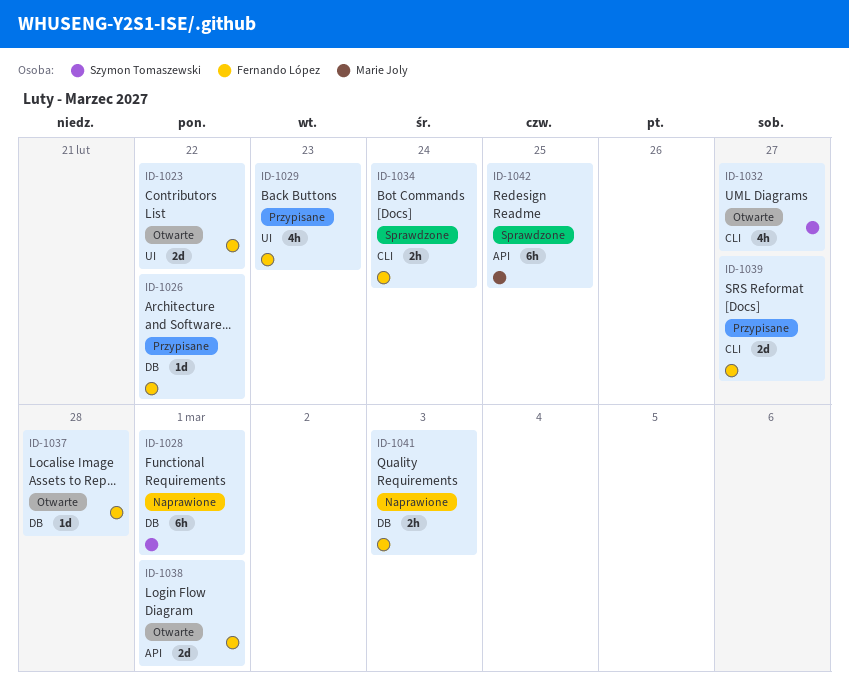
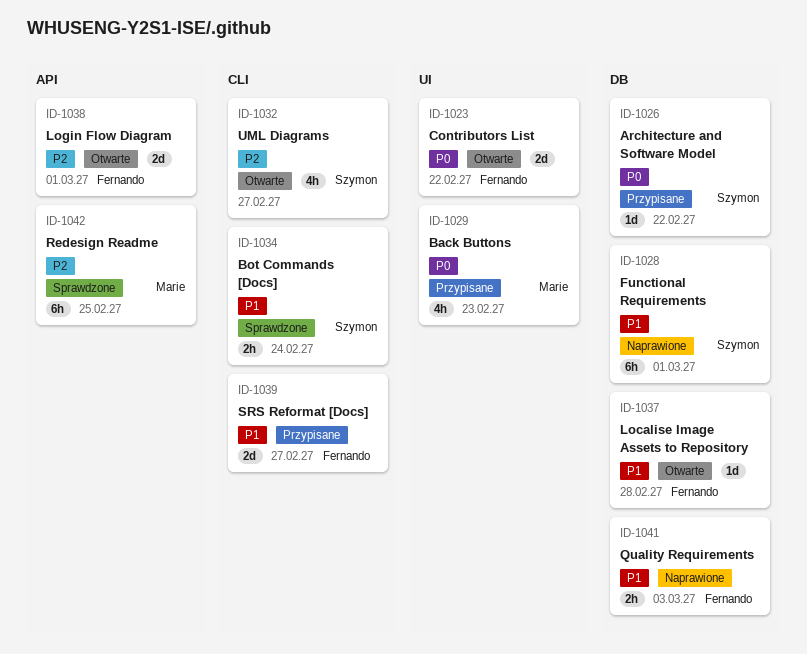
ID-1026, owner: Fernando López -> Szymon Tomaszewski
ID-1029, owner: Fernando López -> Marie Joly
ID-1034, owner: Fernando López -> Szymon Tomaszewski

